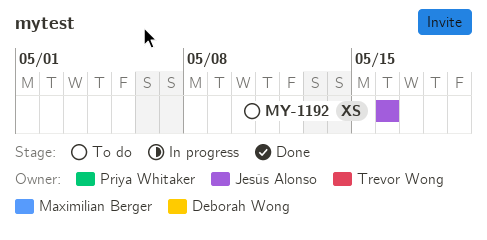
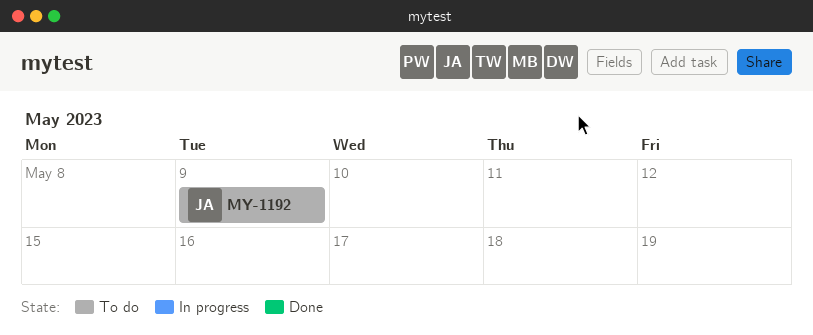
MY-1192, start: May 16 -> May 9
MY-1192, due: May 16 -> May 9

